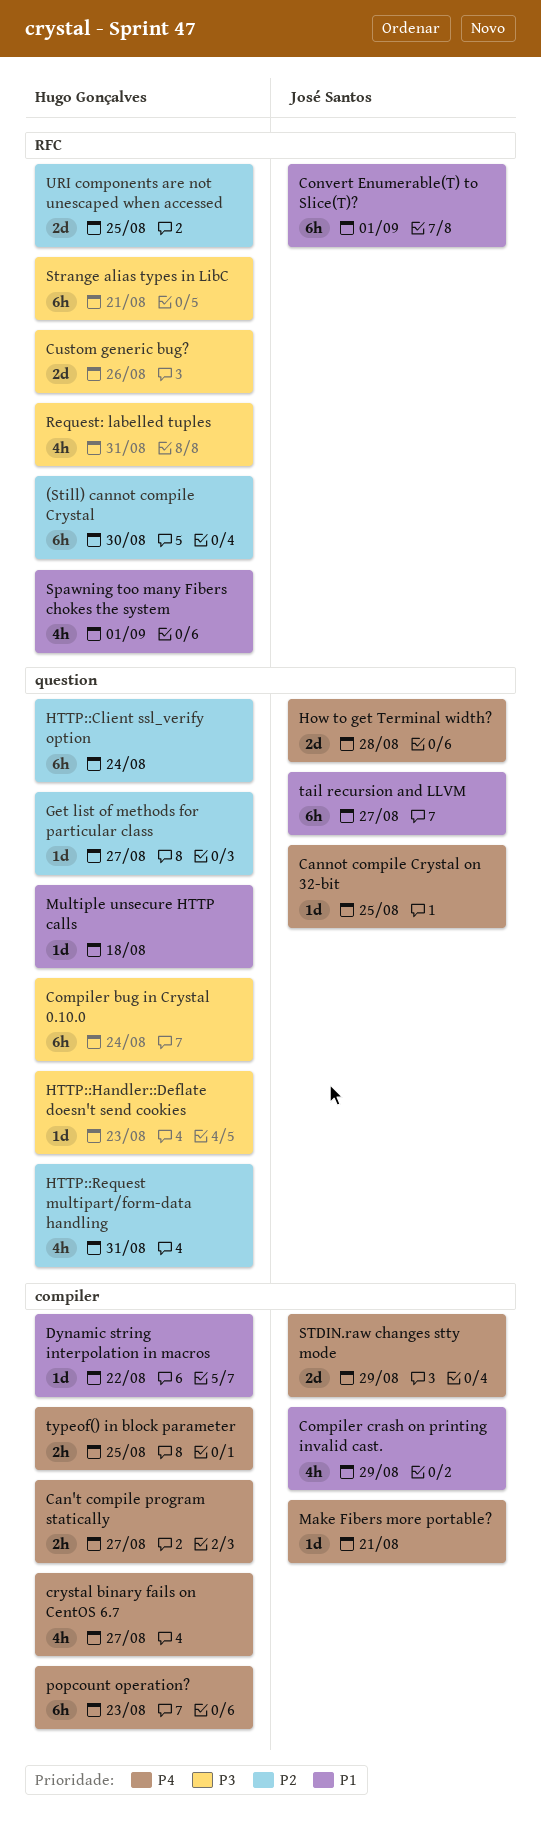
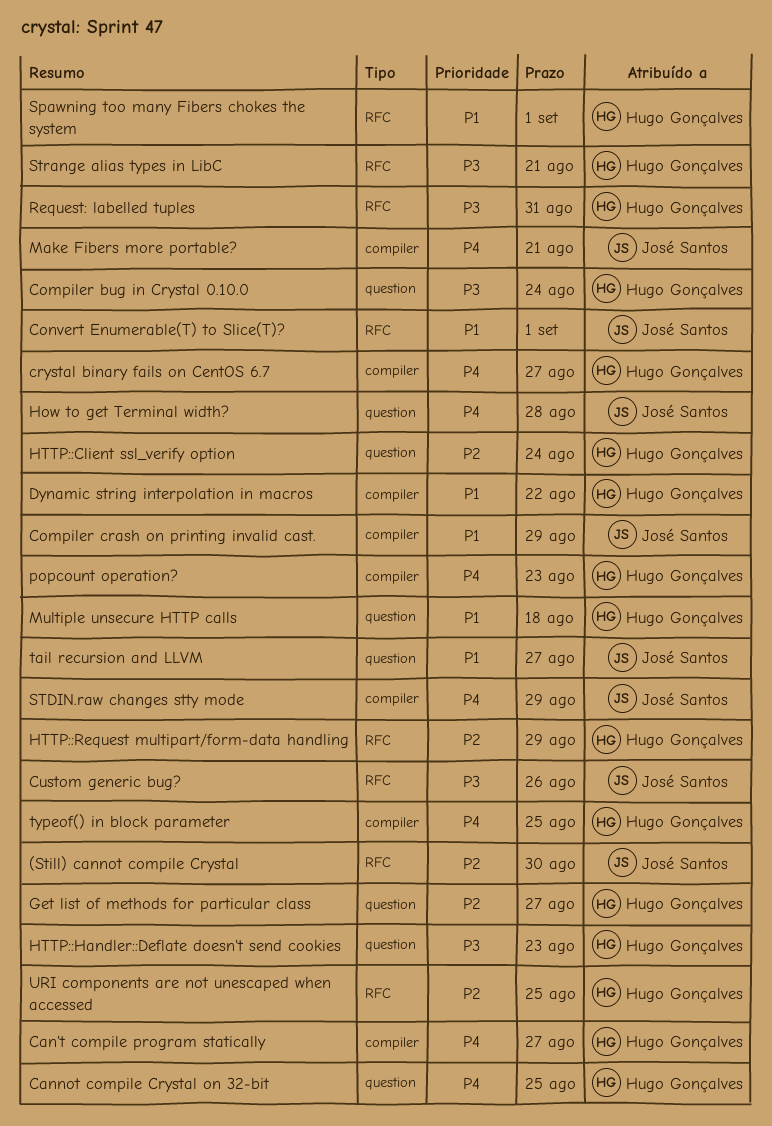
(Still) cannot compile Crystal, owner: Hugo Gonçalves -> José Santos
Cannot compile Crystal on 32-bit, owner: José Santos -> Hugo Gonçalves
Custom generic bug?, owner: Hugo Gonçalves -> José Santos
HTTP::Request multipart/form-data handling, label: question -> RFC
HTTP::Request multipart/form-data handling, due: Aug 31 -> Aug 29

